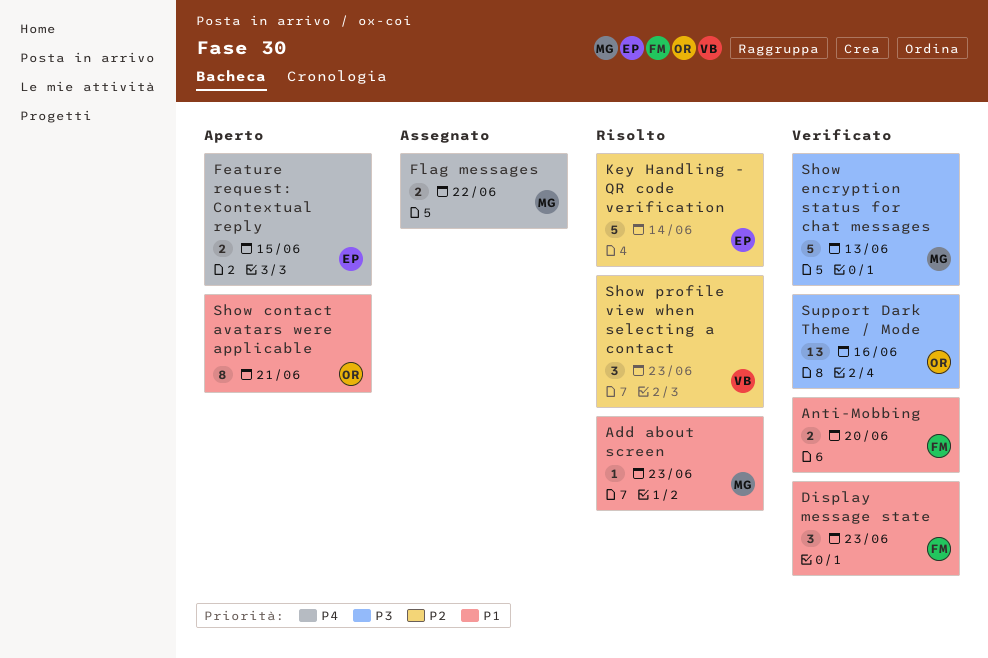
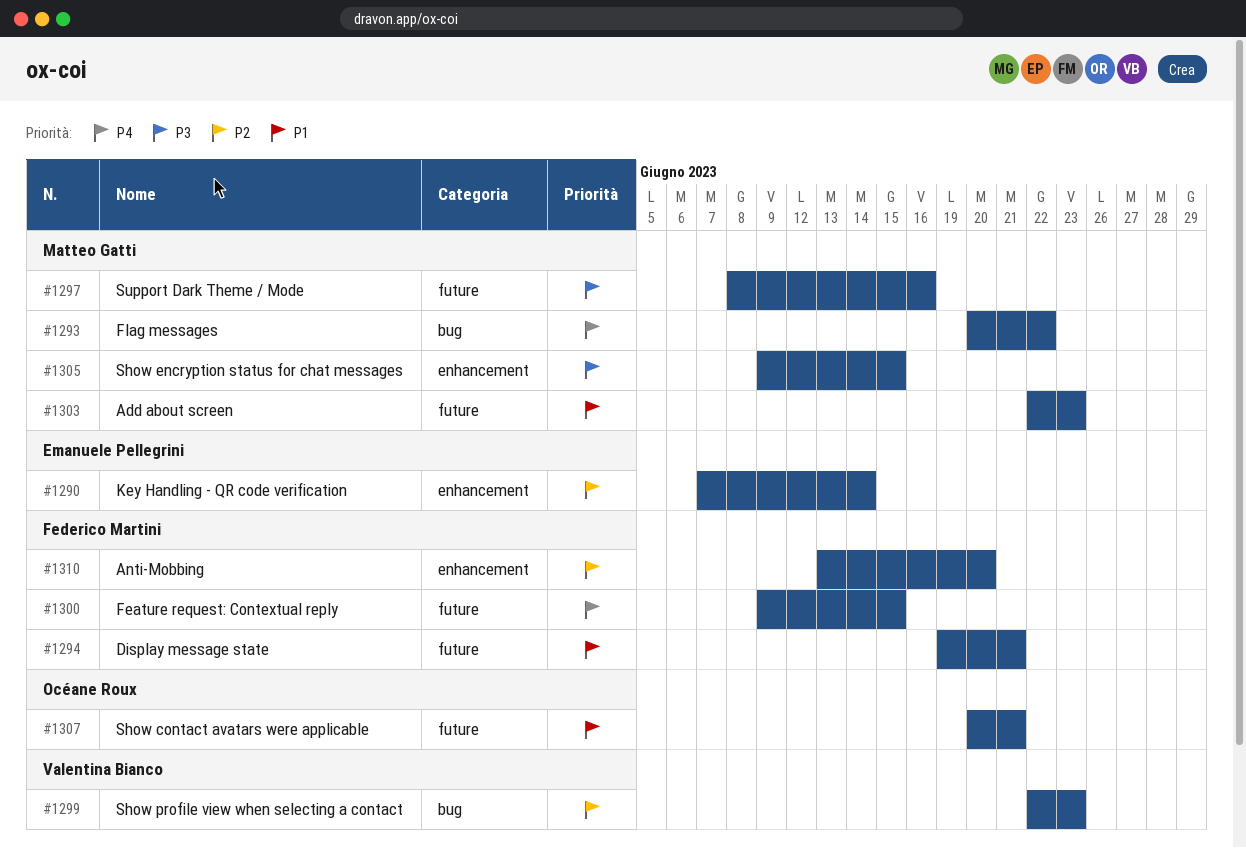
Anti-Mobbing, priority: P1 -> P2
Display message state, due: Jun 23 -> Jun 21
Feature request: Contextual reply, owner: Emanuele Pellegrini -> Federico Martini
Show encryption status for chat messages, due: Jun 13 -> Jun 15
Support Dark Theme / Mode, owner: Océane Roux -> Matteo Gatti

